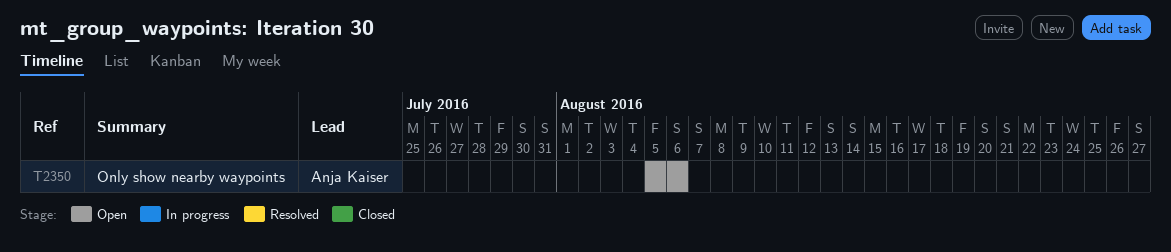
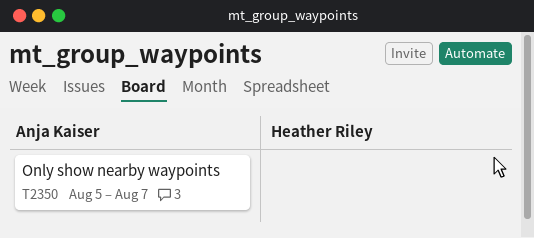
T2350, due: Aug 6 -> Aug 7

